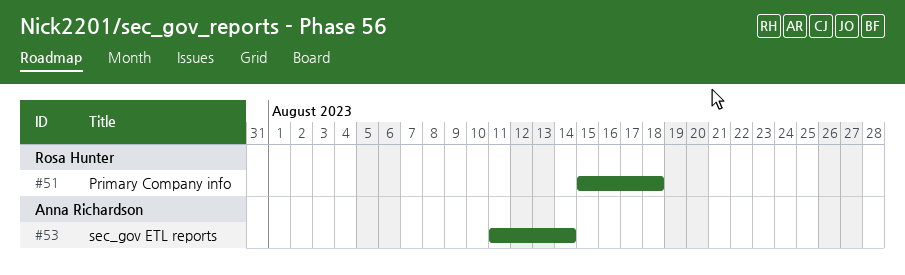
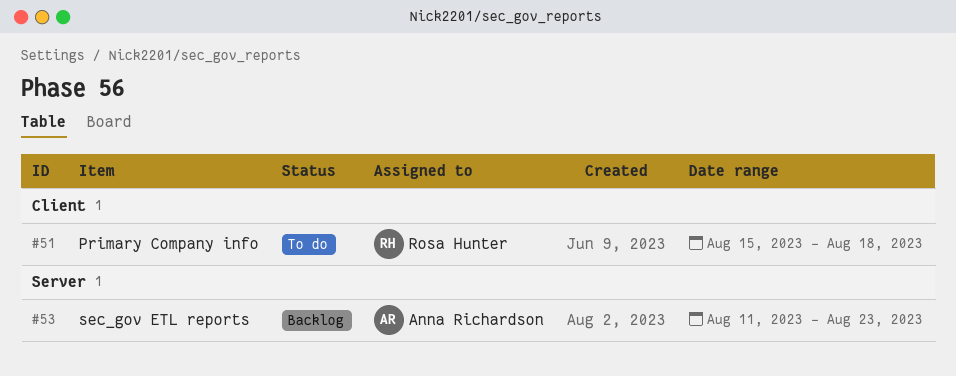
#53, due: Aug 14 -> Aug 23

